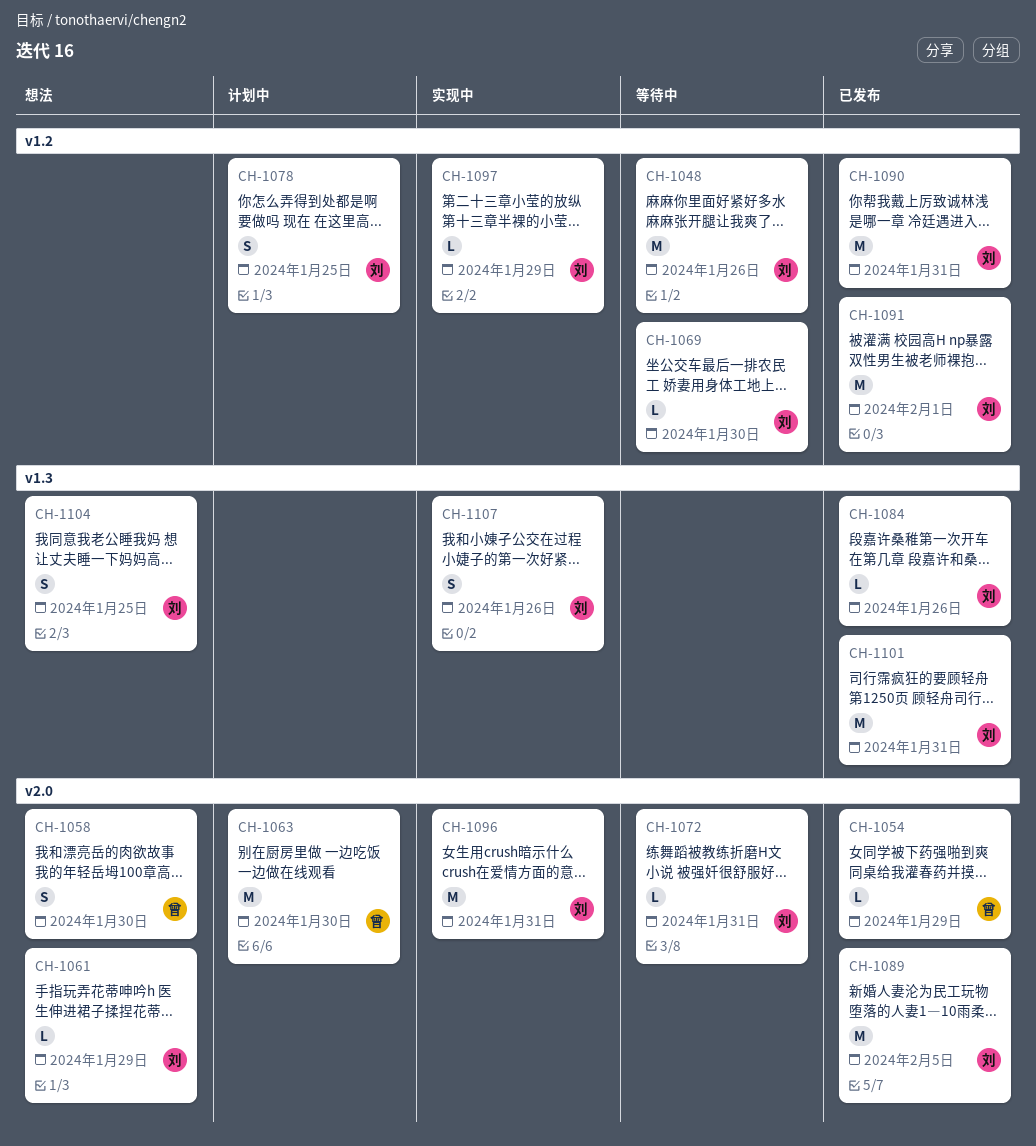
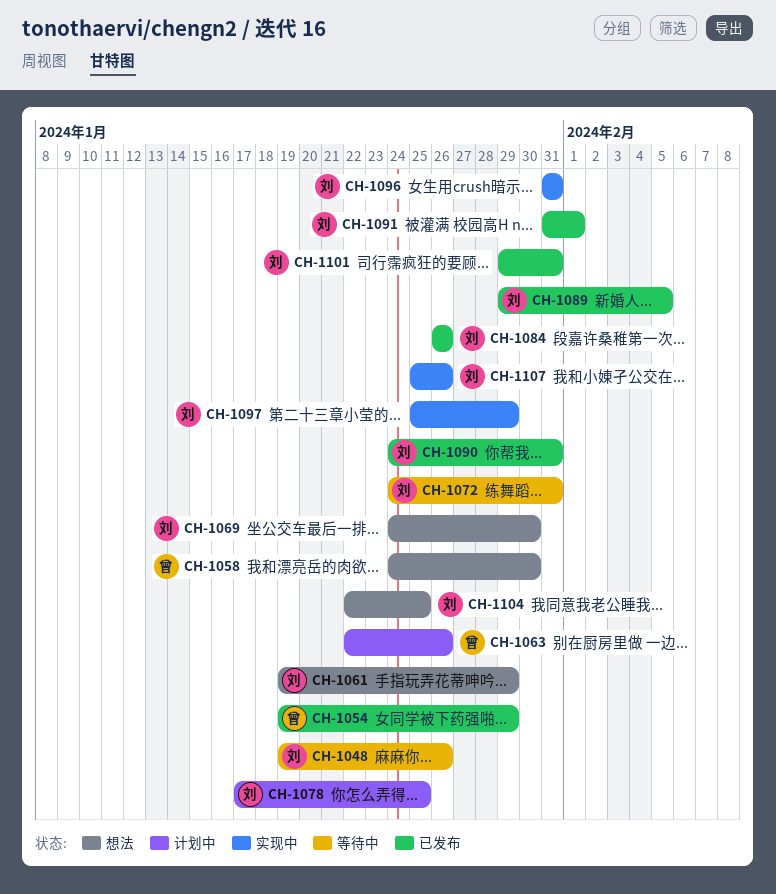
CH-1063, due: Jan 30 -> Jan 26
CH-1069, status: 等待中 -> 想法

